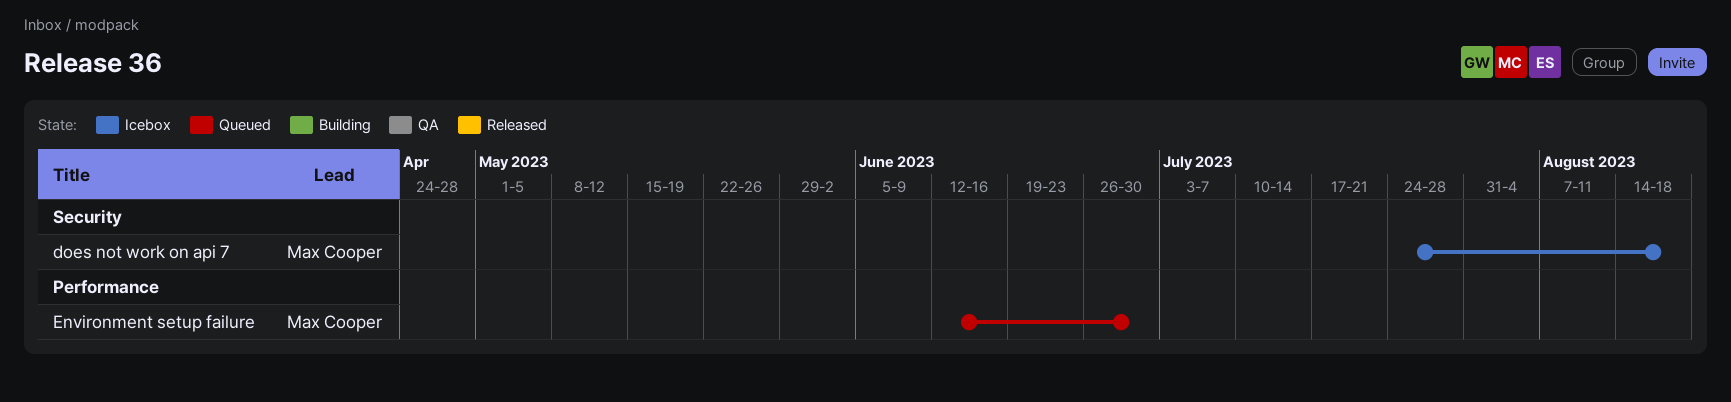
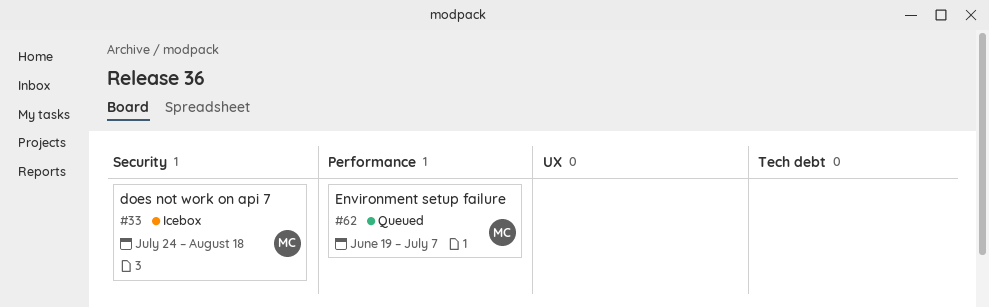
Environment setup failure, start: Jun 12 -> Jun 19
Environment setup failure, due: Jun 30 -> Jul 7

